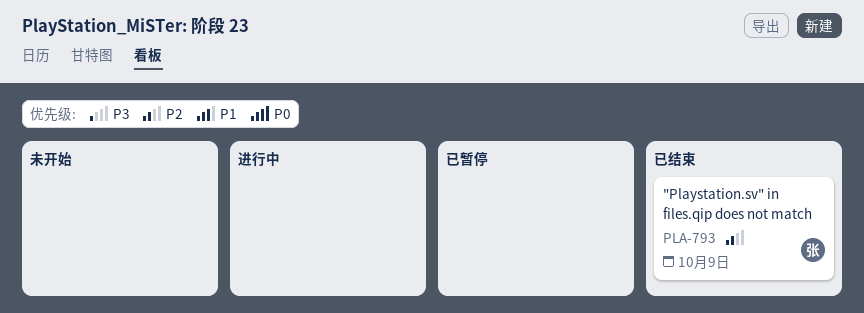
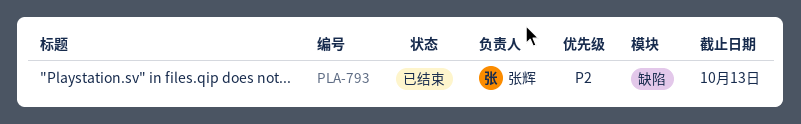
PLA-793, due: Oct 9 -> Oct 13

